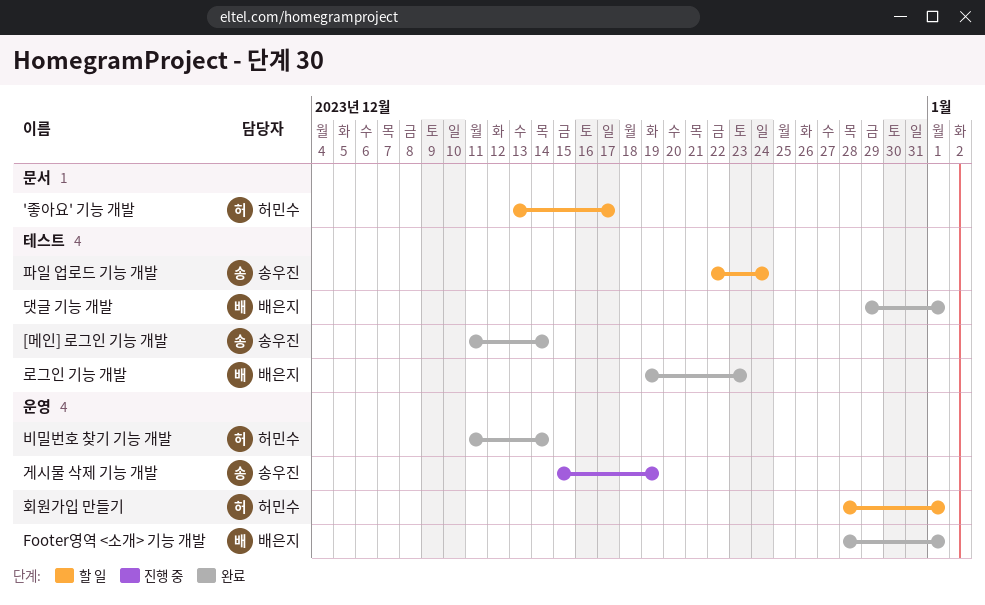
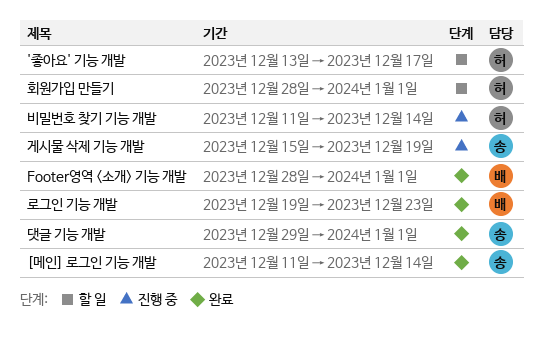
댓글 기능 개발, owner: 배은지 -> 송우진
비밀번호 찾기 기능 개발, status: 완료 -> 진행 중
파일 업로드 기능 개발: present -> none

